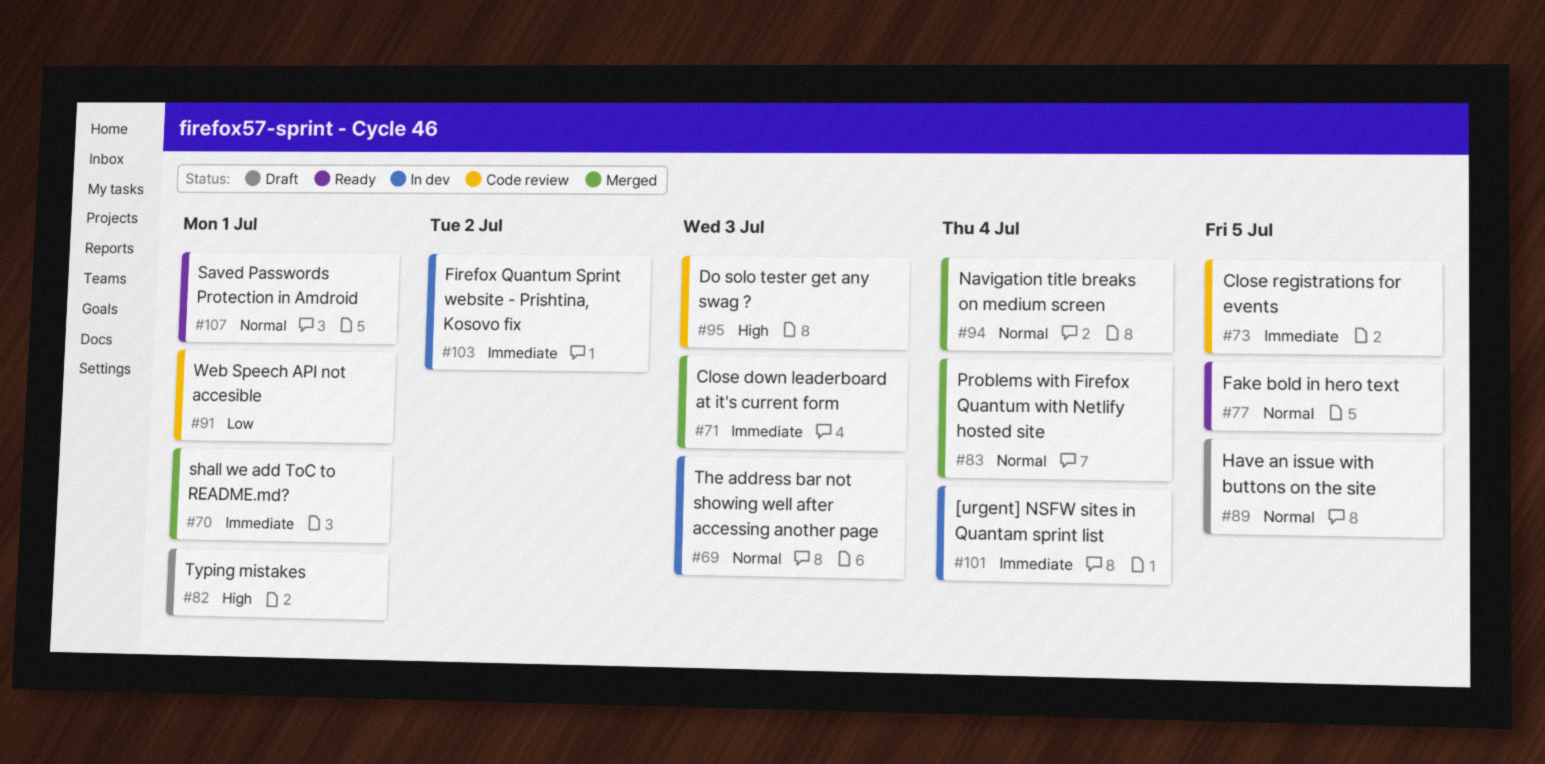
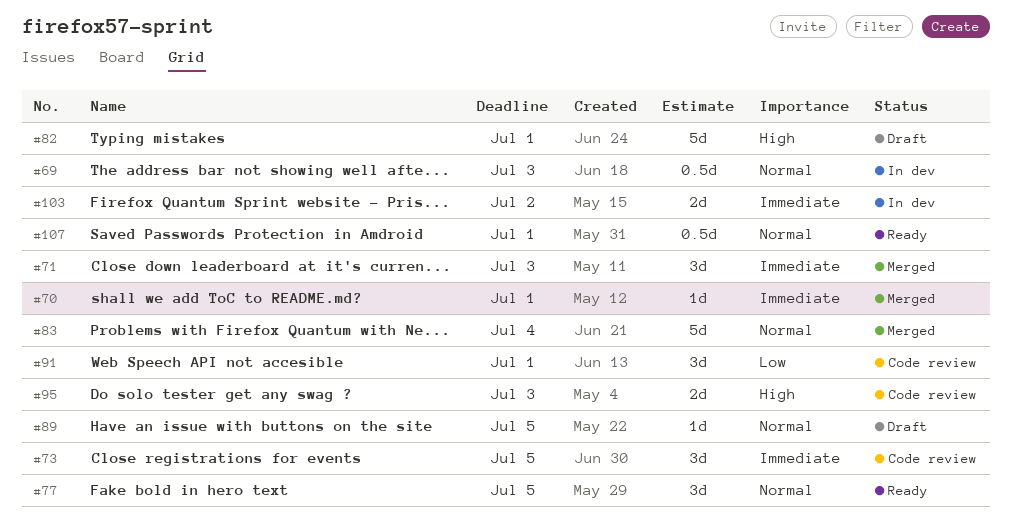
#94: present -> none
#101: present -> none

